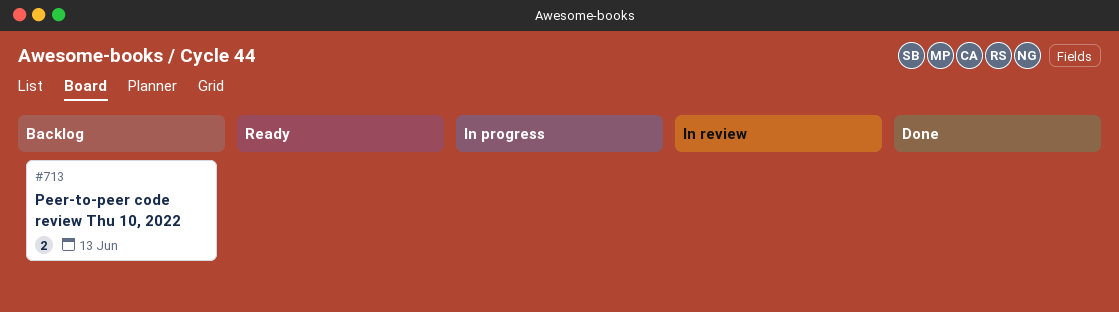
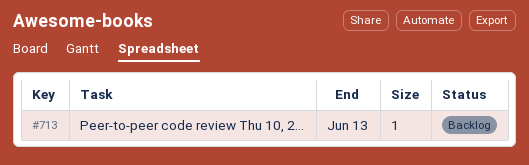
#713, estimate: 2 -> 1

